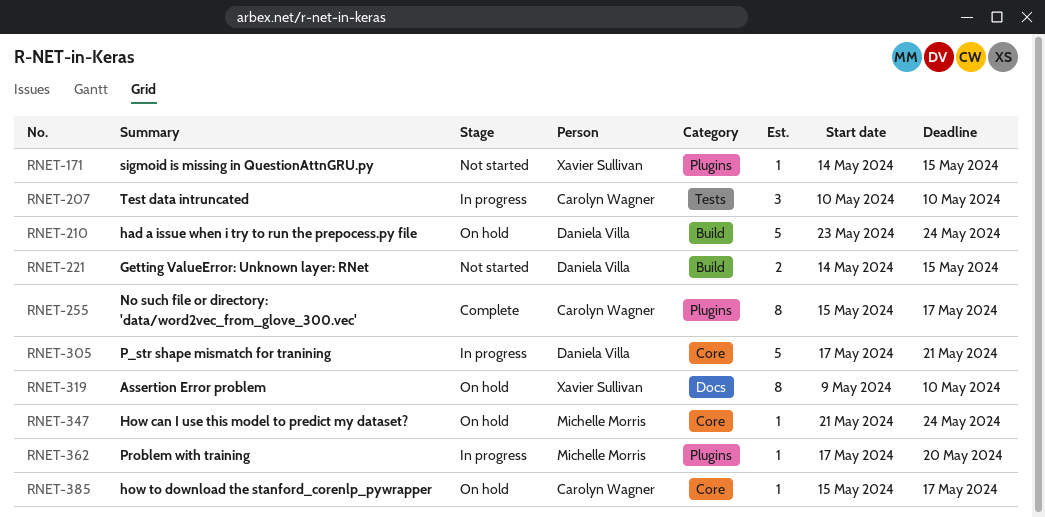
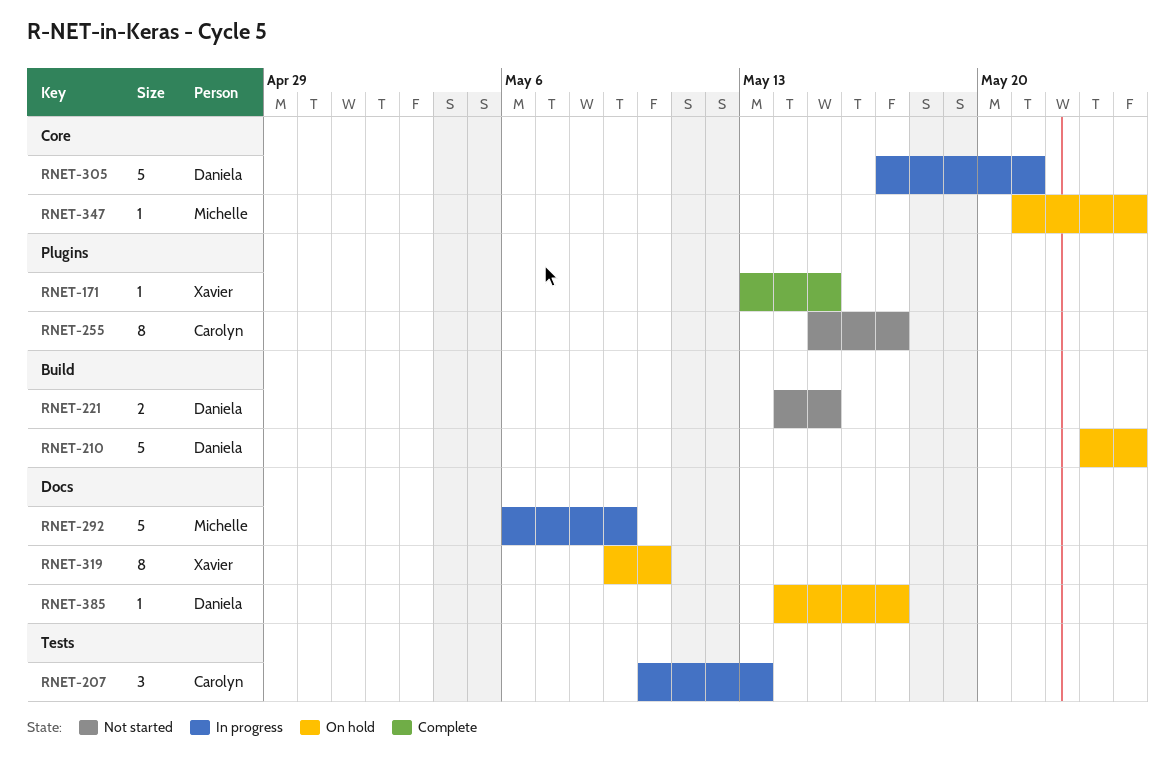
RNET-171, status: Not started -> Complete
RNET-171, start: May 14 -> May 13
RNET-207, due: May 10 -> May 13
RNET-255, status: Complete -> Not started
RNET-292: none -> present
RNET-362: present -> none
RNET-385, owner: Carolyn Wagner -> Daniela Villa
RNET-385, label: Core -> Docs
RNET-385, start: May 15 -> May 14

